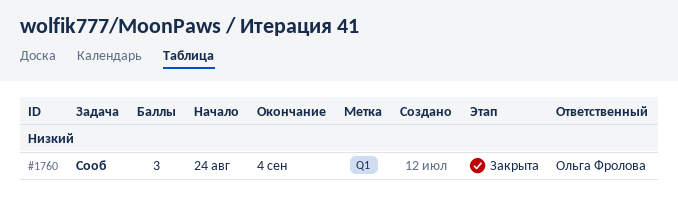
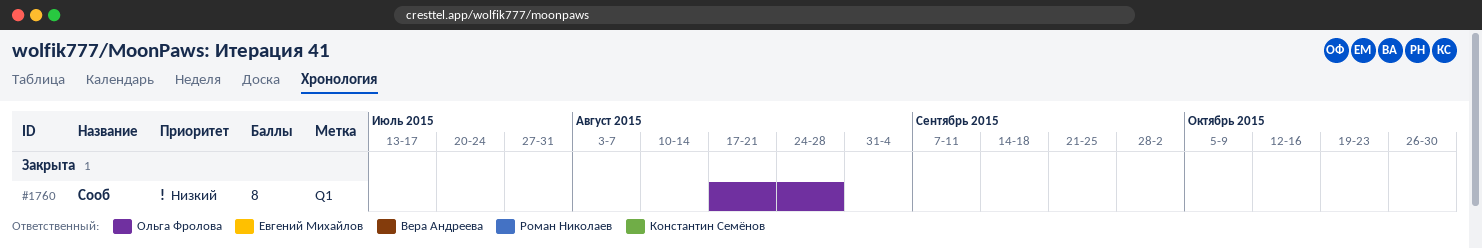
#1760, estimate: 3 -> 8
#1760, start: Aug 24 -> Aug 17
#1760, due: Sep 4 -> Aug 28

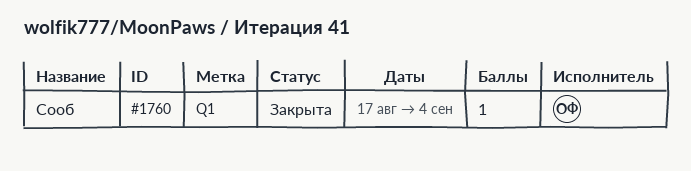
#1760, estimate: 8 -> 1
#1760, due: Aug 28 -> Sep 4

